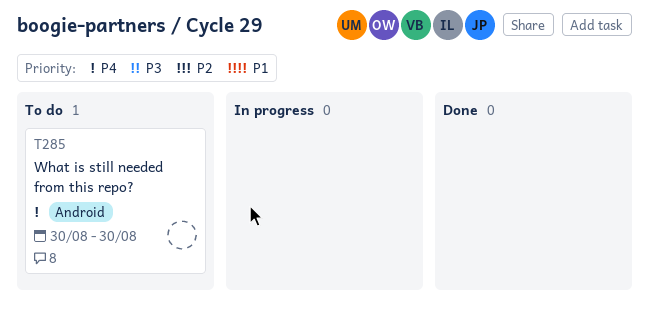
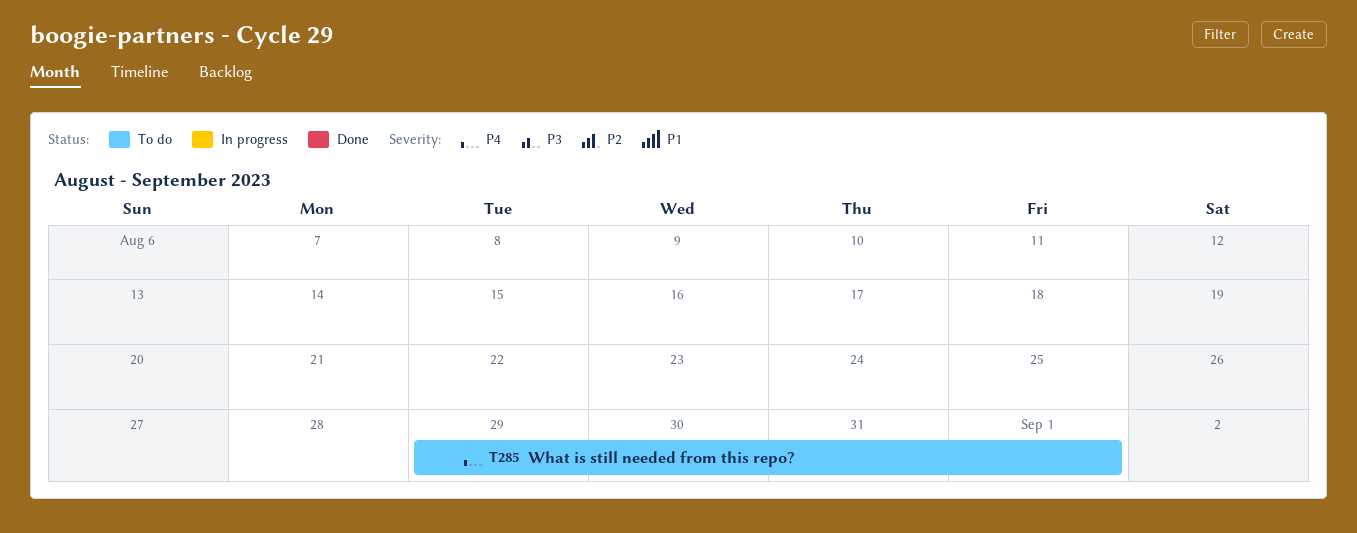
T285, start: Aug 30 -> Aug 29
T285, due: Aug 30 -> Sep 1

